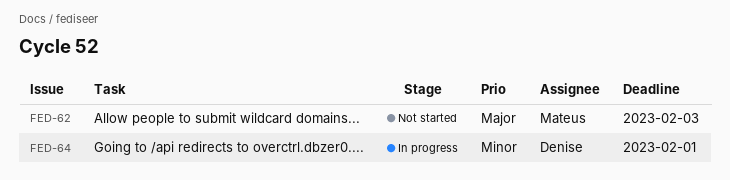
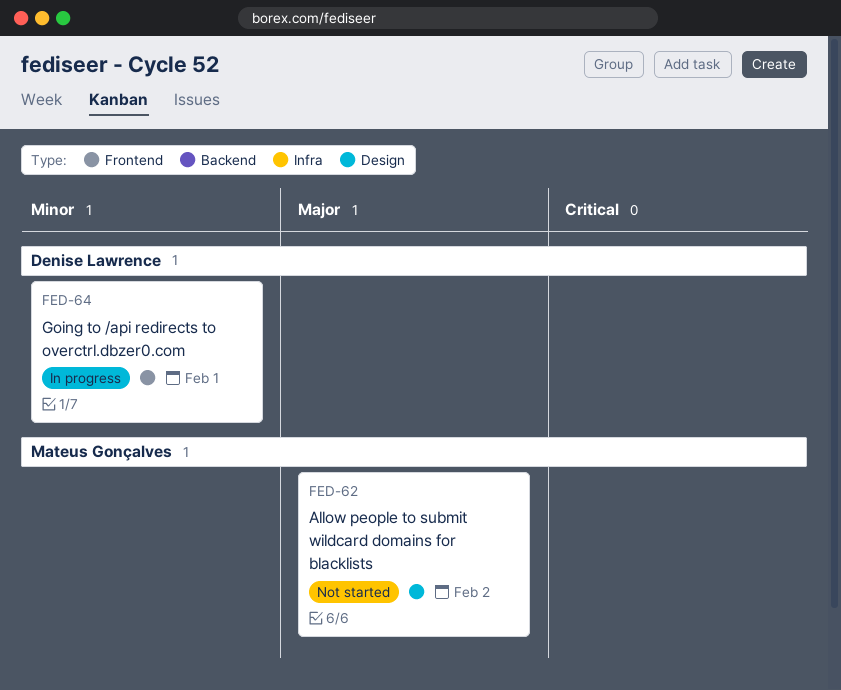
FED-62, due: Feb 3 -> Feb 2

